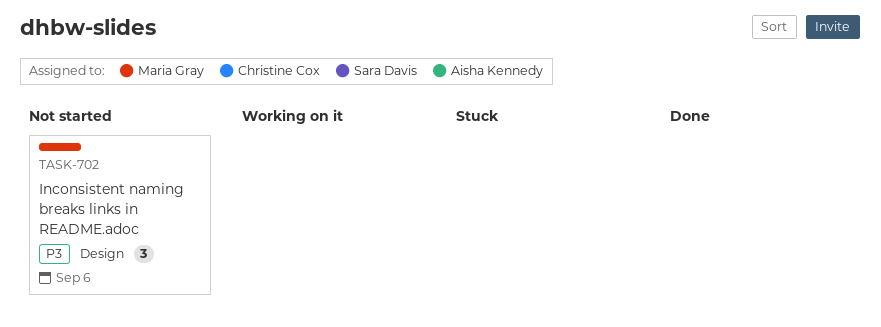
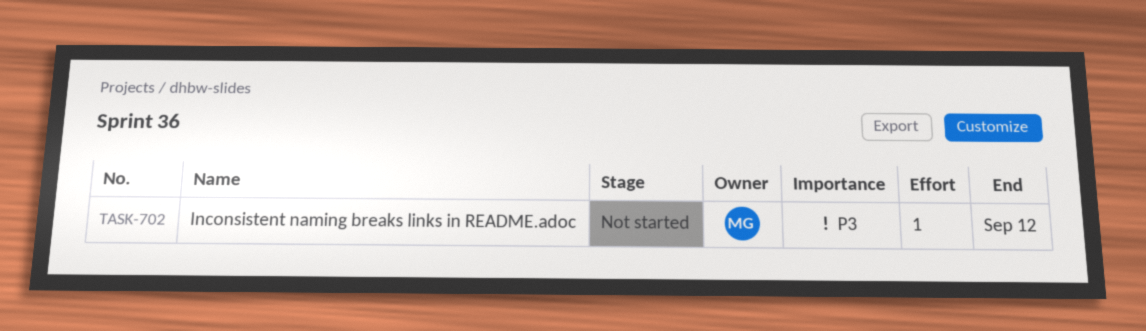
TASK-702, estimate: 3 -> 1
TASK-702, due: Sep 6 -> Sep 12

